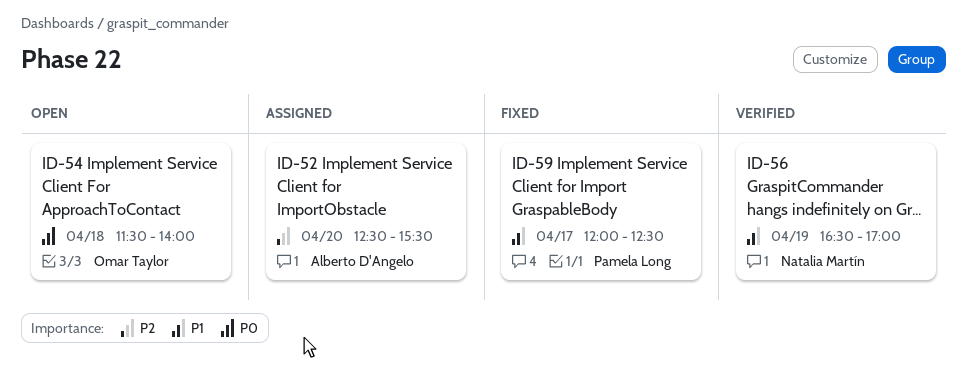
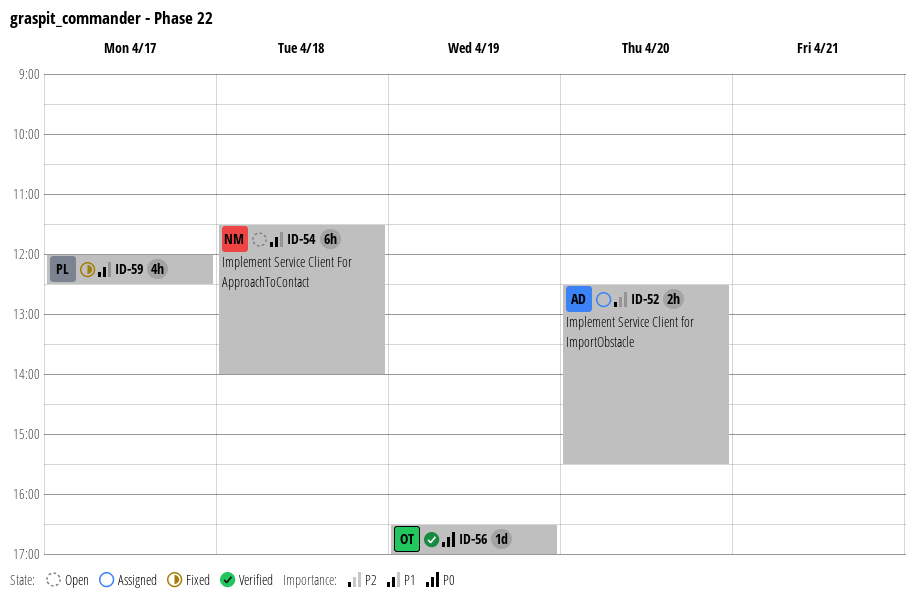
ID-54, owner: Omar Taylor -> Natalia Martín
ID-54, priority: P0 -> P1
ID-56, owner: Natalia Martín -> Omar Taylor
ID-56, priority: P1 -> P0

